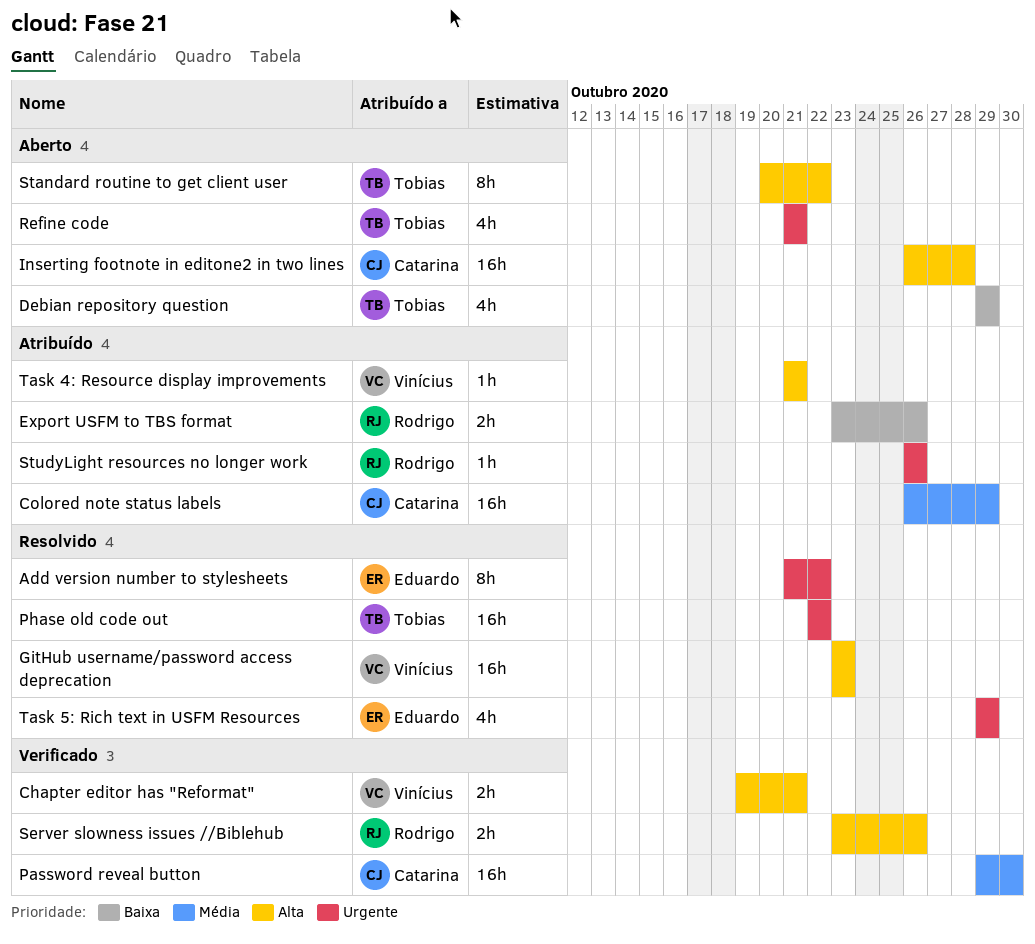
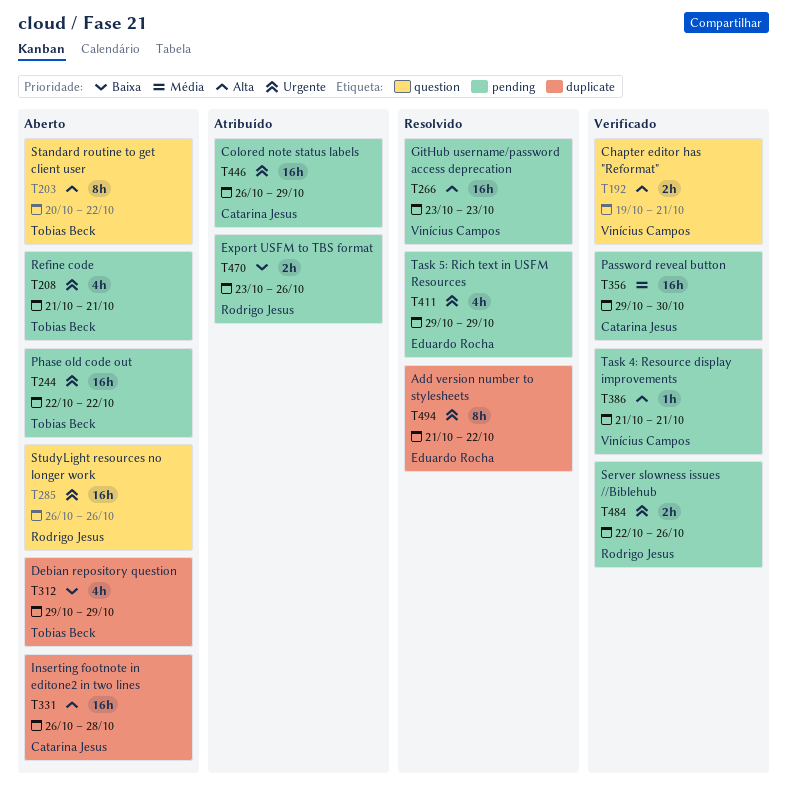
Colored note status labels, priority: Média -> Urgente
Phase old code out, status: Resolvido -> Aberto
Server slowness issues //Biblehub, priority: Alta -> Urgente
Server slowness issues //Biblehub, start: Oct 23 -> Oct 22
StudyLight resources no longer work, status: Atribuído -> Aberto
StudyLight resources no longer work, estimate: 1h -> 16h
Task 4: Resource display improvements, status: Atribuído -> Verificado

